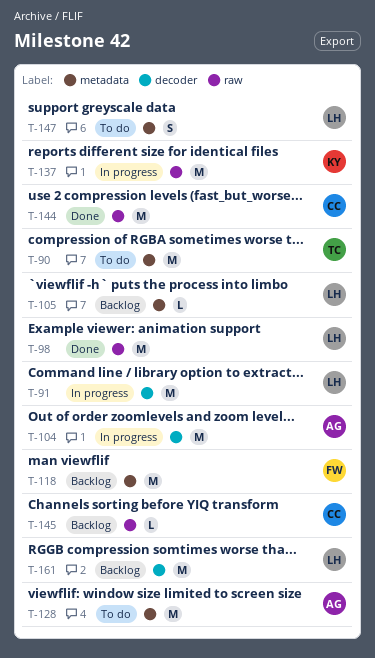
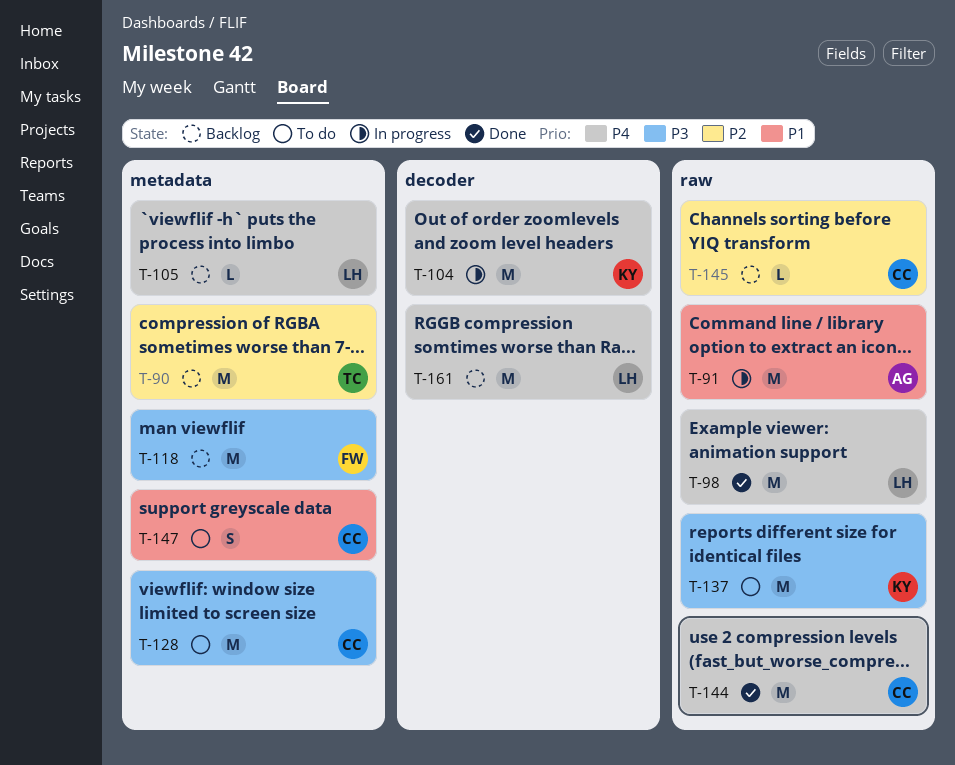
T-90, status: To do -> Backlog
T-91, owner: LH -> AG
T-91, label: decoder -> raw
T-104, owner: AG -> KY
T-128, owner: AG -> CC
T-137, status: In progress -> To do
T-147, owner: LH -> CC

